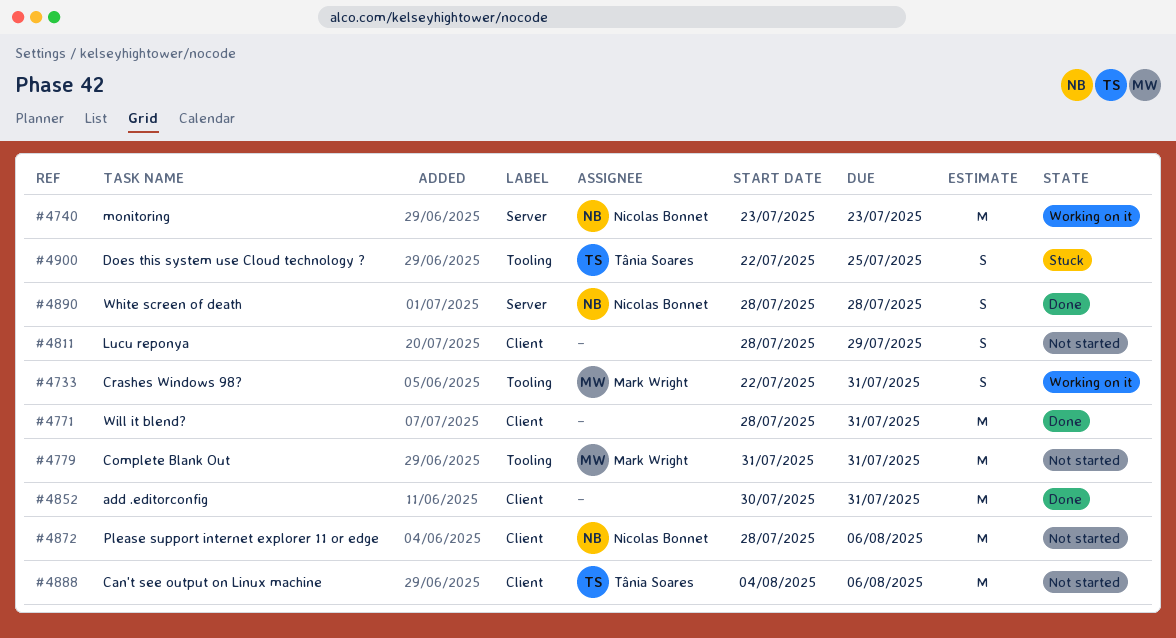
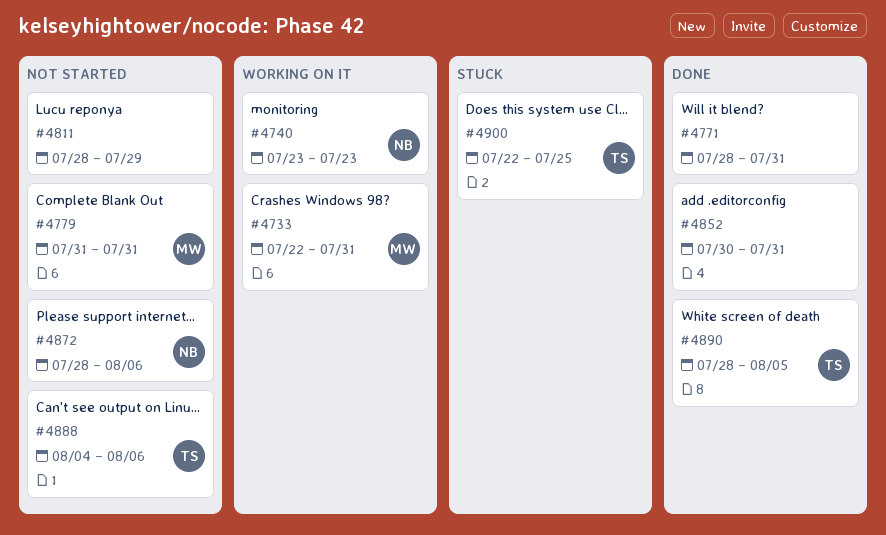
#4890, owner: Nicolas Bonnet -> Tânia Soares
#4890, due: Jul 28 -> Aug 5

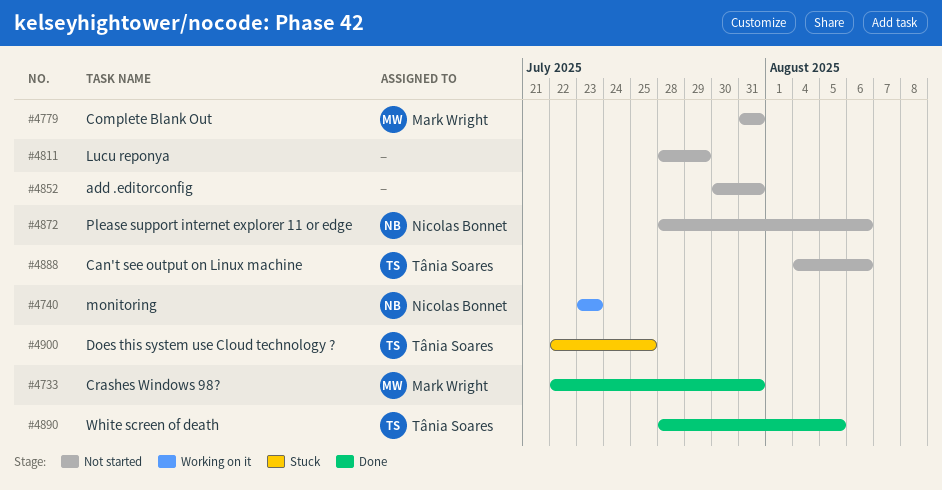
#4733, status: Working on it -> Done
#4771: present -> none
#4852, status: Done -> Not started

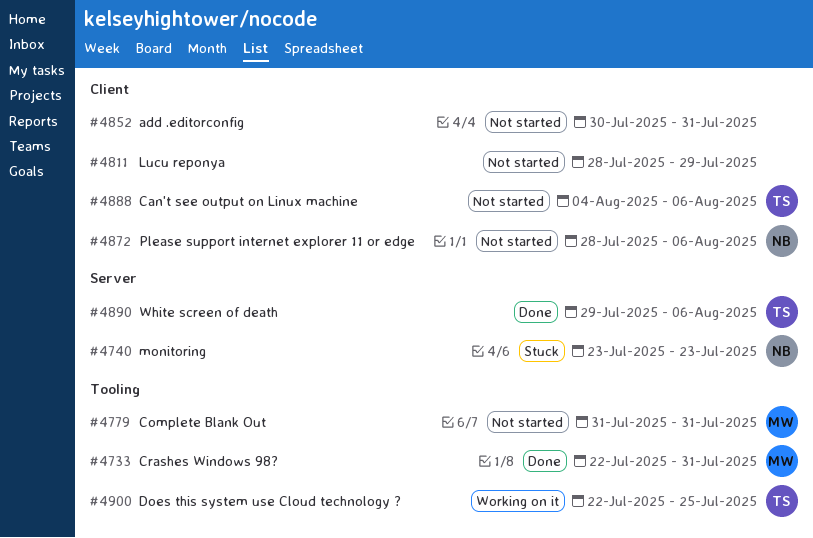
#4740, status: Working on it -> Stuck
#4890, start: Jul 28 -> Jul 29
#4890, due: Aug 5 -> Aug 6
#4900, status: Stuck -> Working on it

